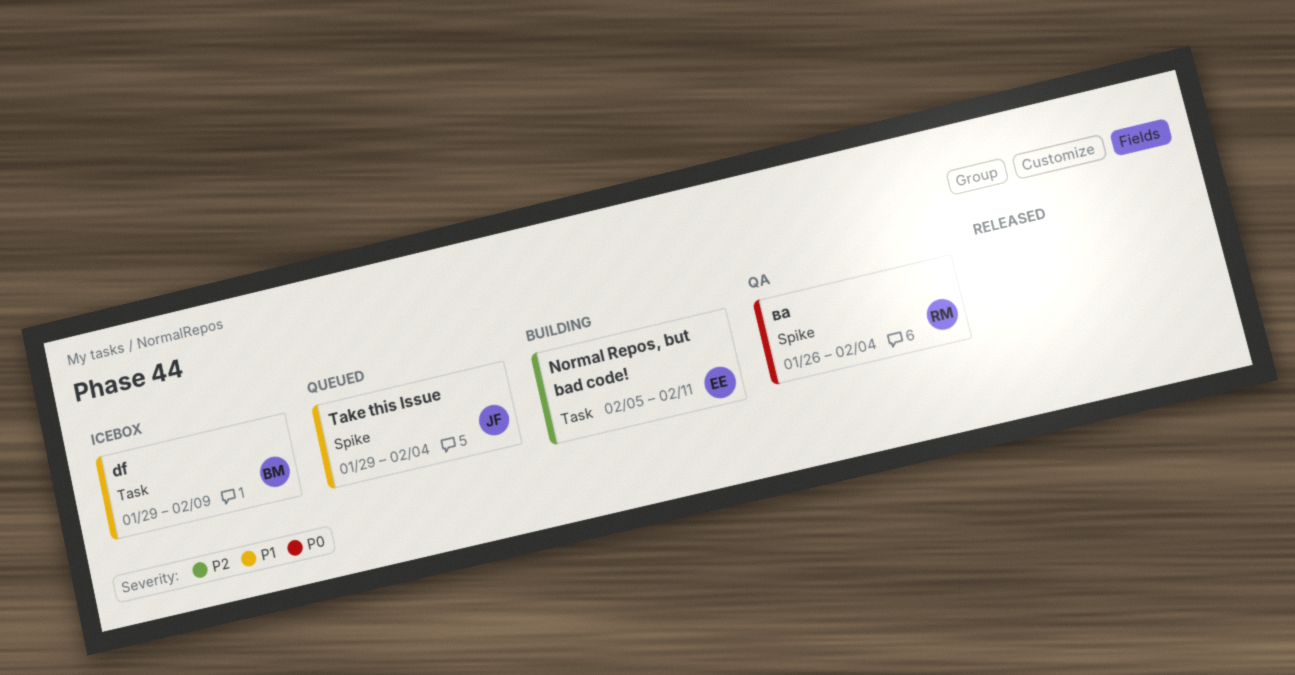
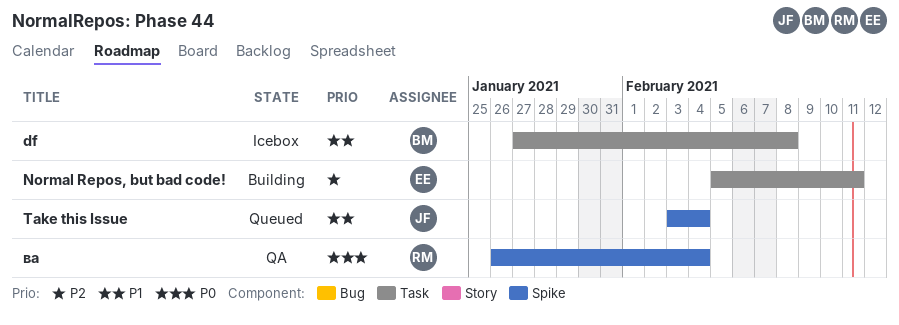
df, start: Jan 29 -> Jan 27
df, due: Feb 9 -> Feb 8
Take this Issue, start: Jan 29 -> Feb 3

